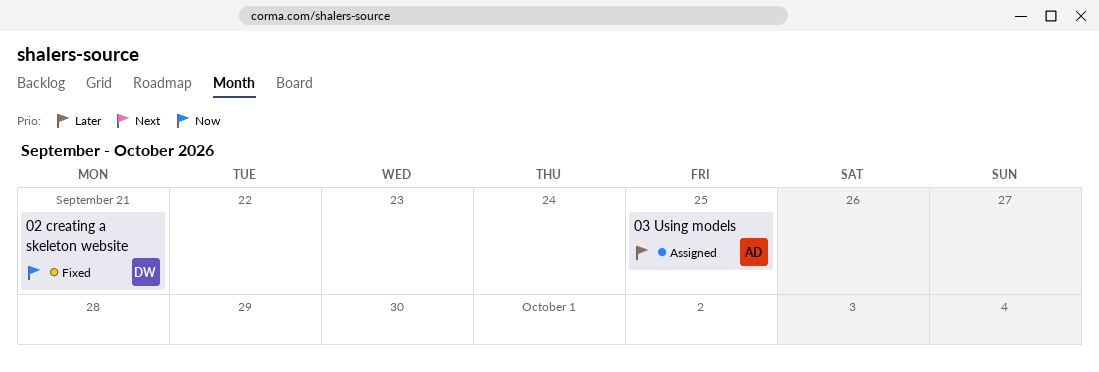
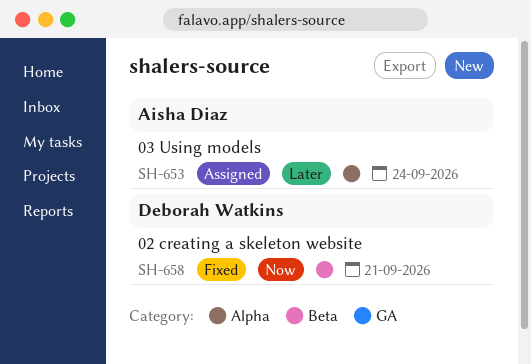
03 Using models, due: Sep 25 -> Sep 24

